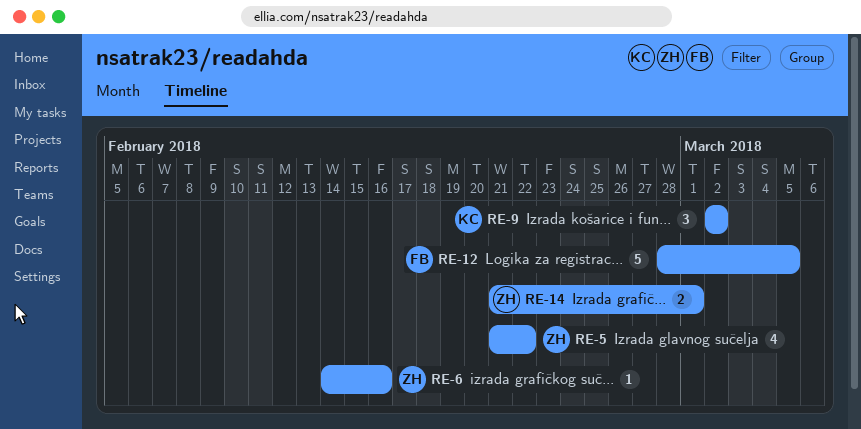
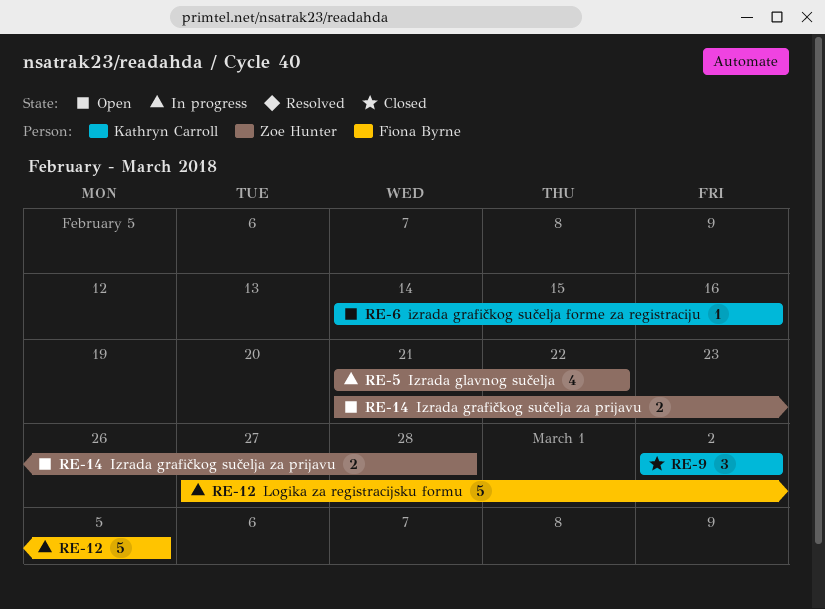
RE-6, owner: Zoe Hunter -> Kathryn Carroll
RE-12, start: Feb 28 -> Feb 27
RE-14, due: Mar 1 -> Feb 28

